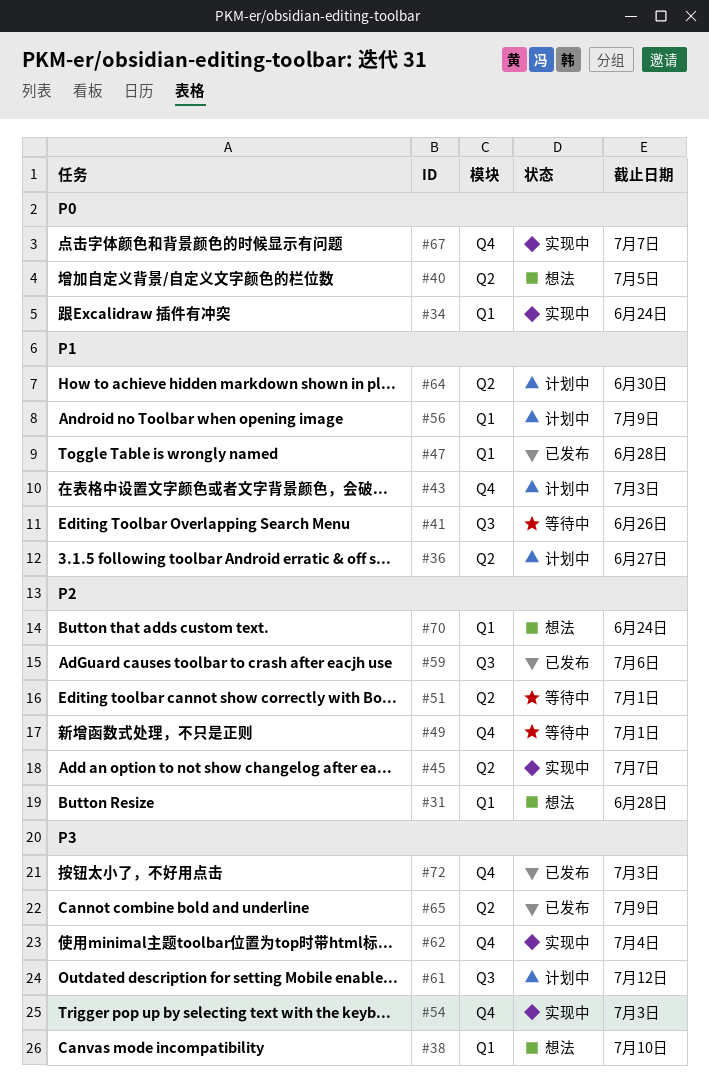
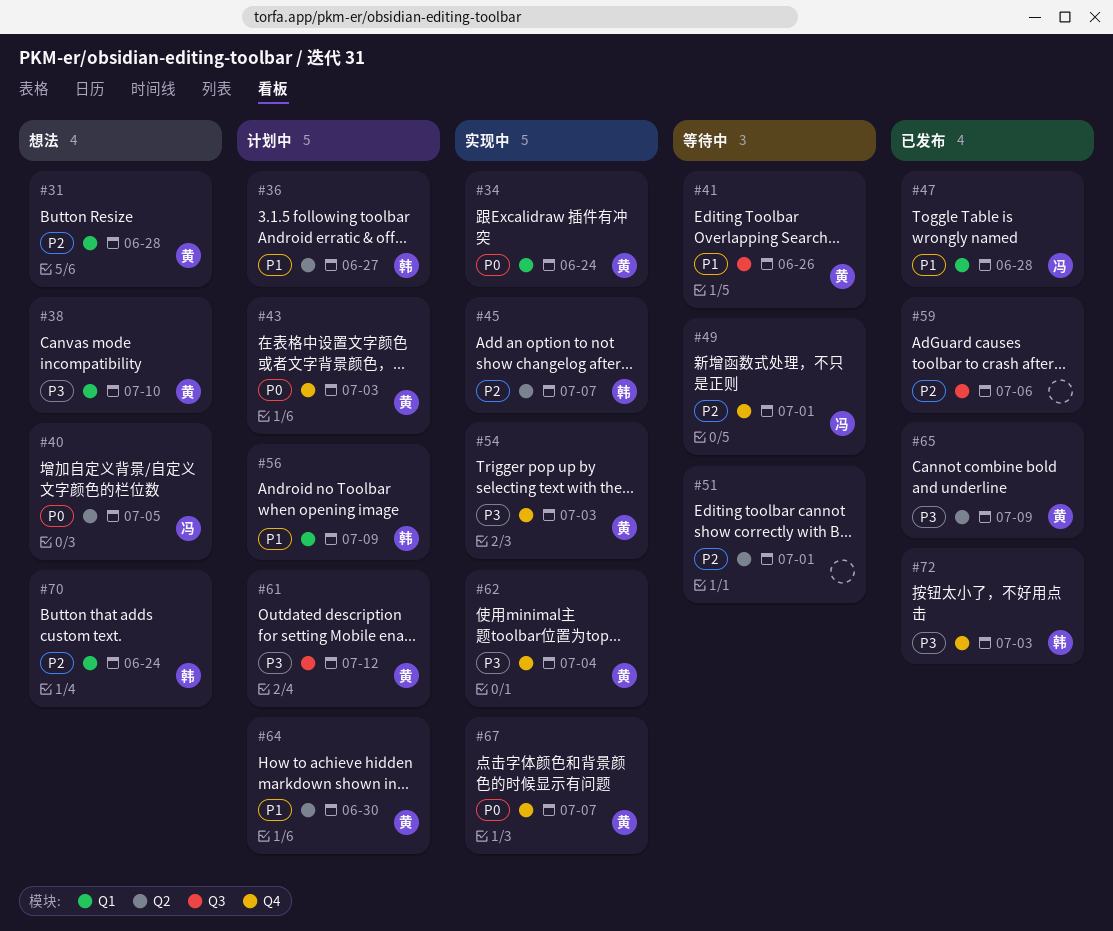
#43, priority: P1 -> P0

